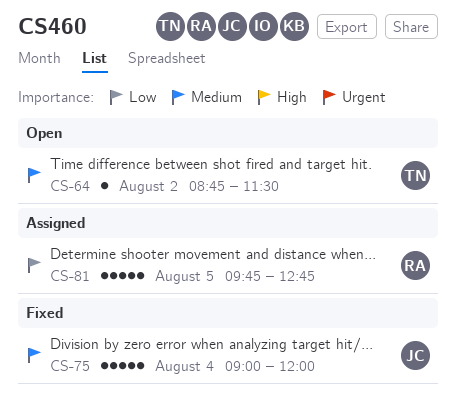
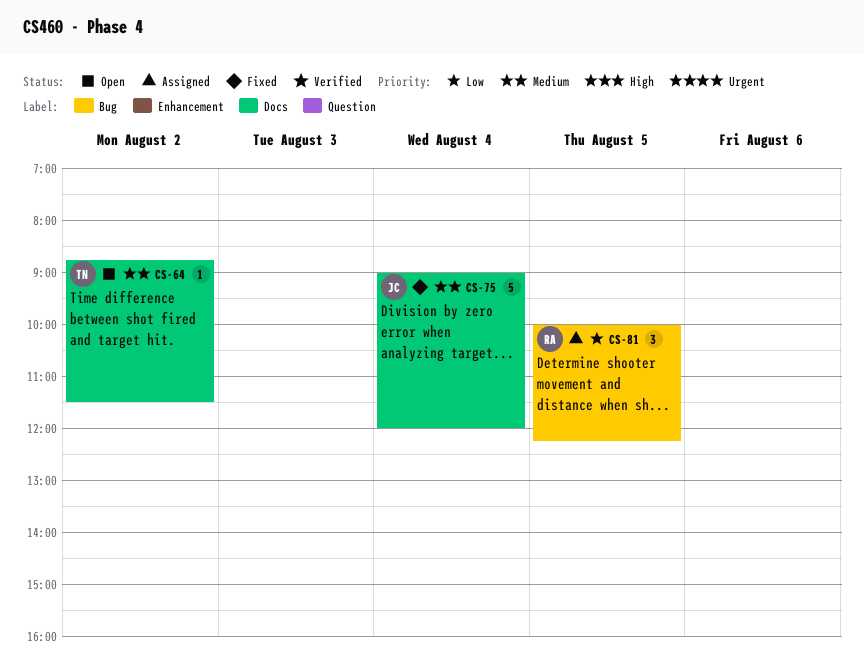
CS-81, estimate: 5 -> 3
CS-81, begins: 09:45 -> 10:00
CS-81, ends: 12:45 -> 12:15

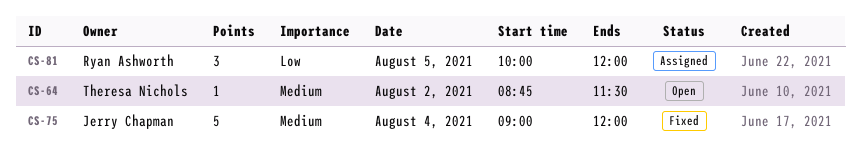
CS-81, ends: 12:15 -> 12:00

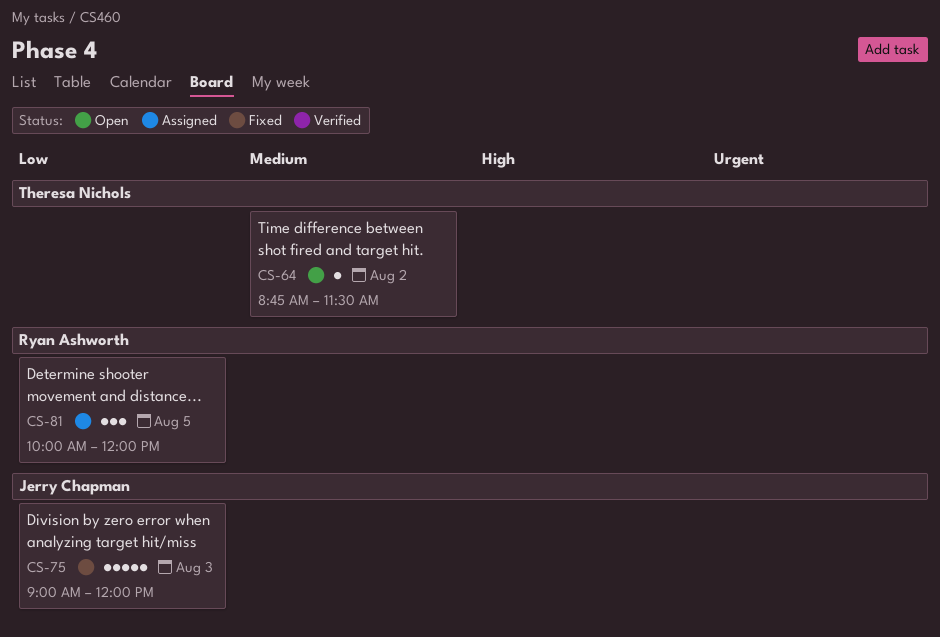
CS-75, priority: Medium -> Low
CS-75, day: Aug 4 -> Aug 3

